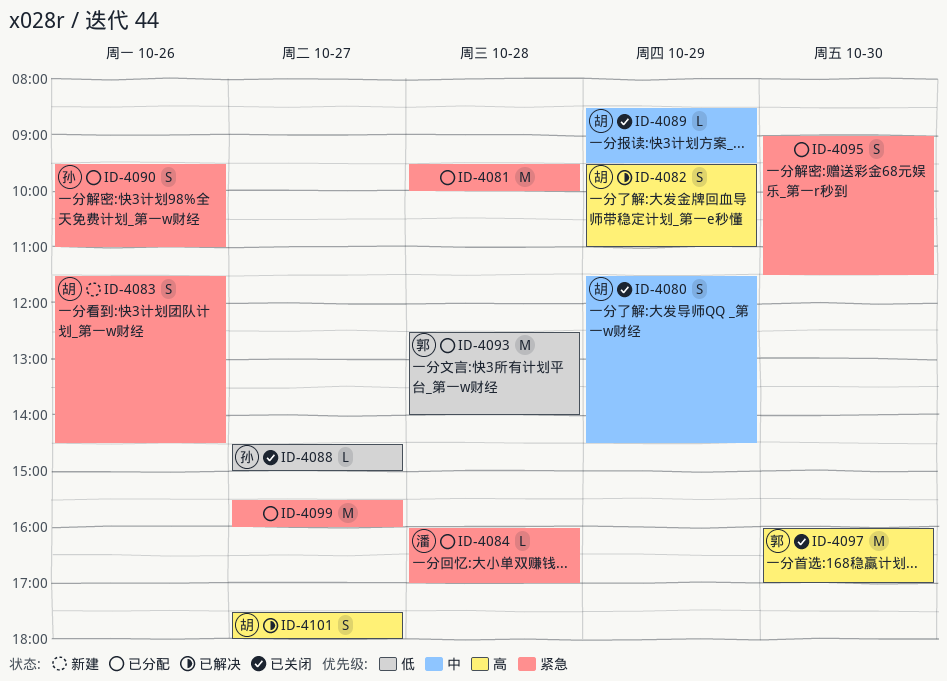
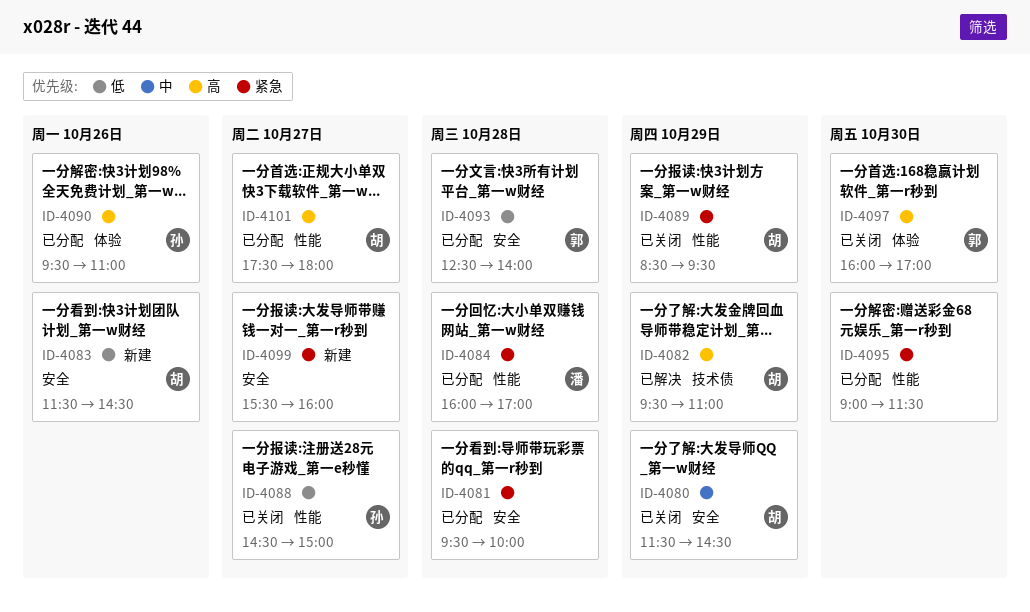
ID-4083, priority: 紧急 -> 低
ID-4089, priority: 中 -> 紧急
ID-4090, priority: 紧急 -> 高
ID-4099, status: 已分配 -> 新建
ID-4101, status: 已解决 -> 已分配

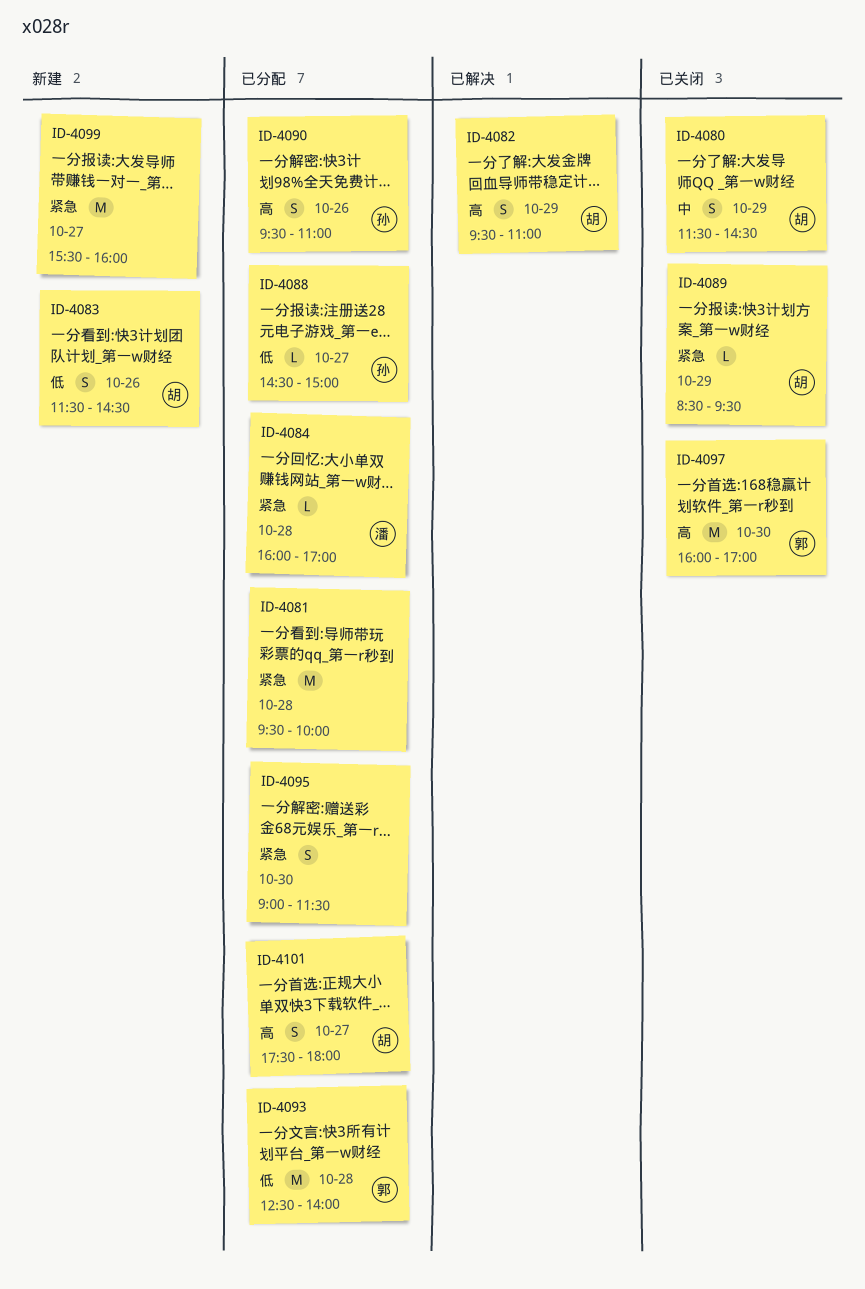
ID-4088, status: 已关闭 -> 已分配

